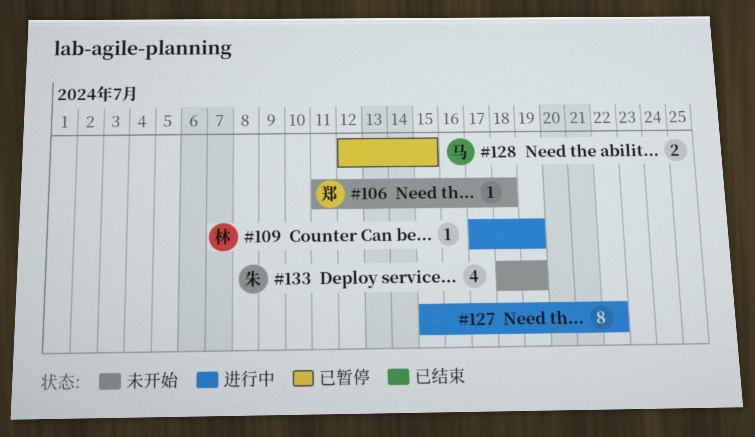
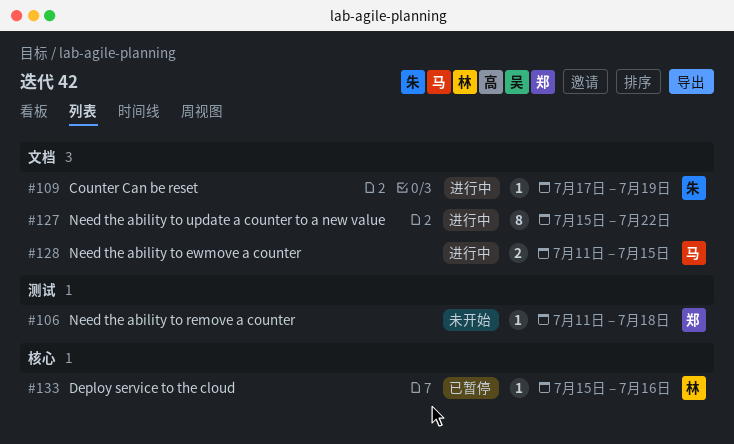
#109, owner: 林 -> 朱
#128, status: 已暂停 -> 进行中
#128, start: Jul 12 -> Jul 11
#133, status: 未开始 -> 已暂停
#133, owner: 朱 -> 林
#133, estimate: 4 -> 1
#133, start: Jul 18 -> Jul 15
#133, due: Jul 19 -> Jul 16

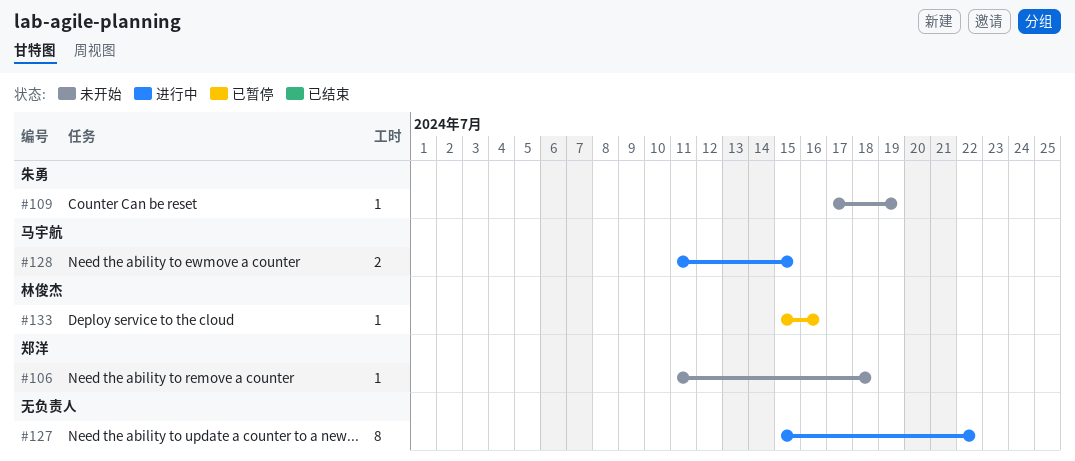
#109, status: 进行中 -> 未开始

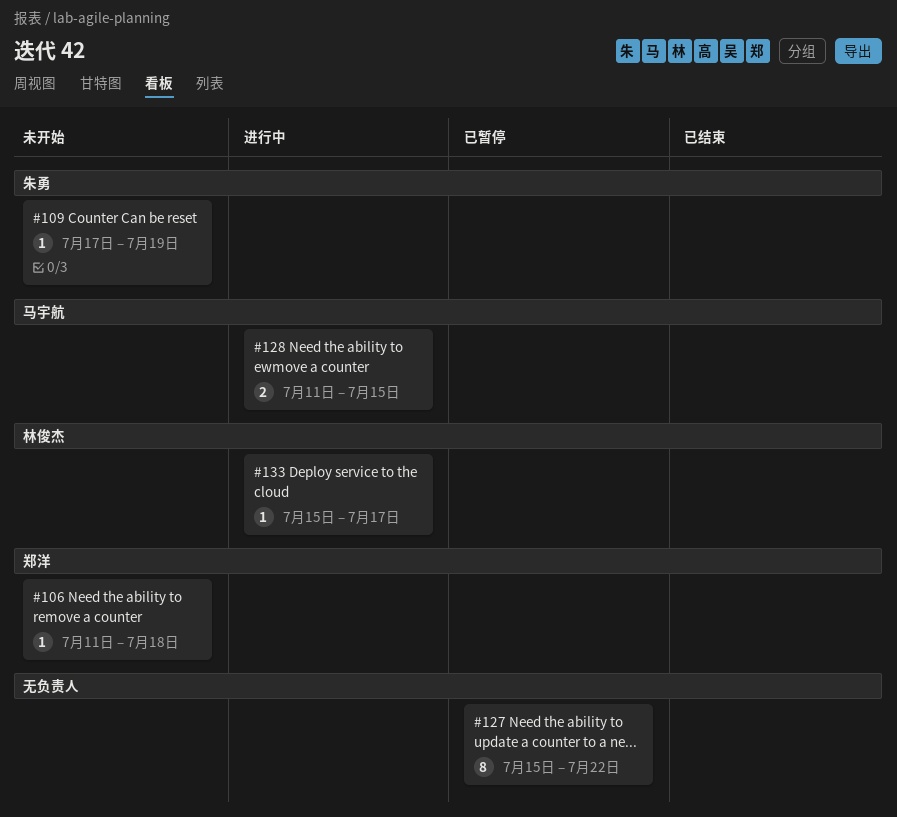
#127, status: 进行中 -> 已暂停
#133, status: 已暂停 -> 进行中
#133, due: Jul 16 -> Jul 17

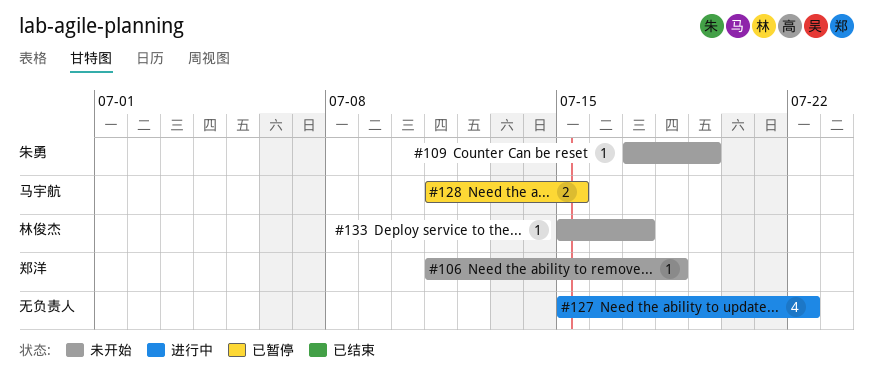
#127, status: 已暂停 -> 进行中
#127, estimate: 8 -> 4
#128, status: 进行中 -> 已暂停
#133, status: 进行中 -> 未开始

